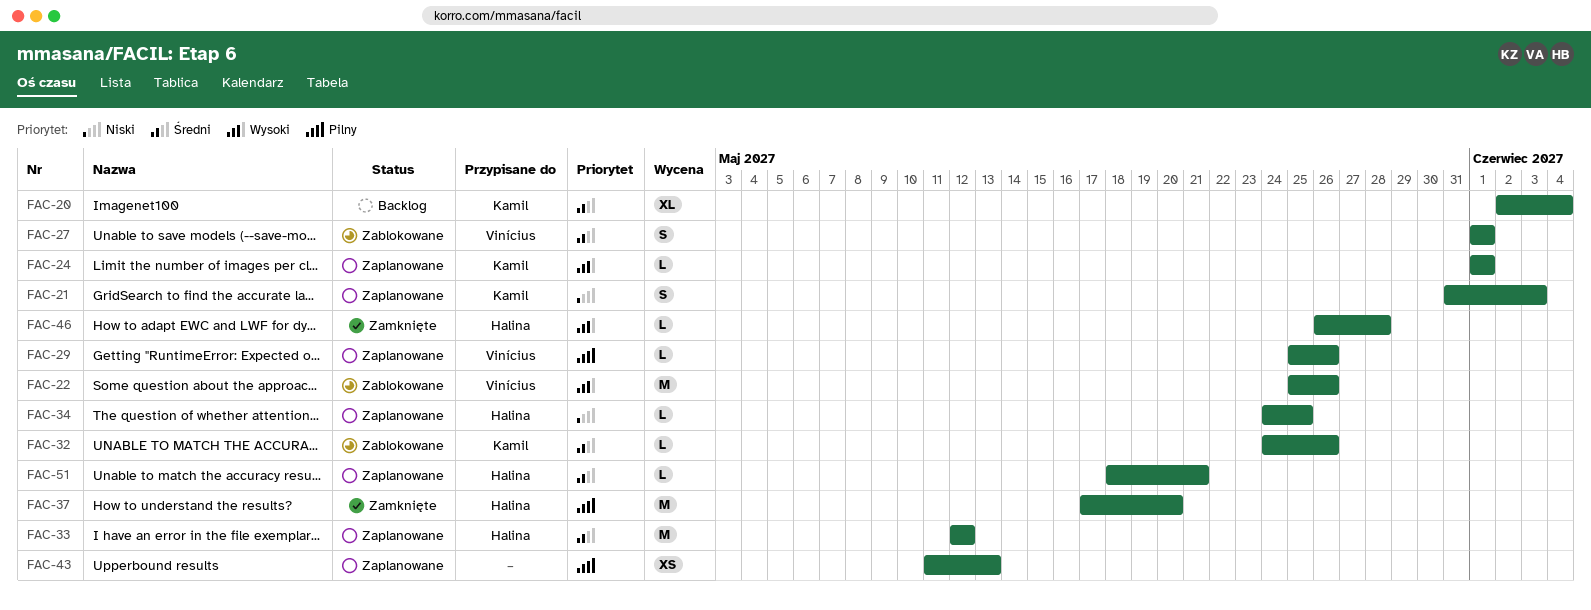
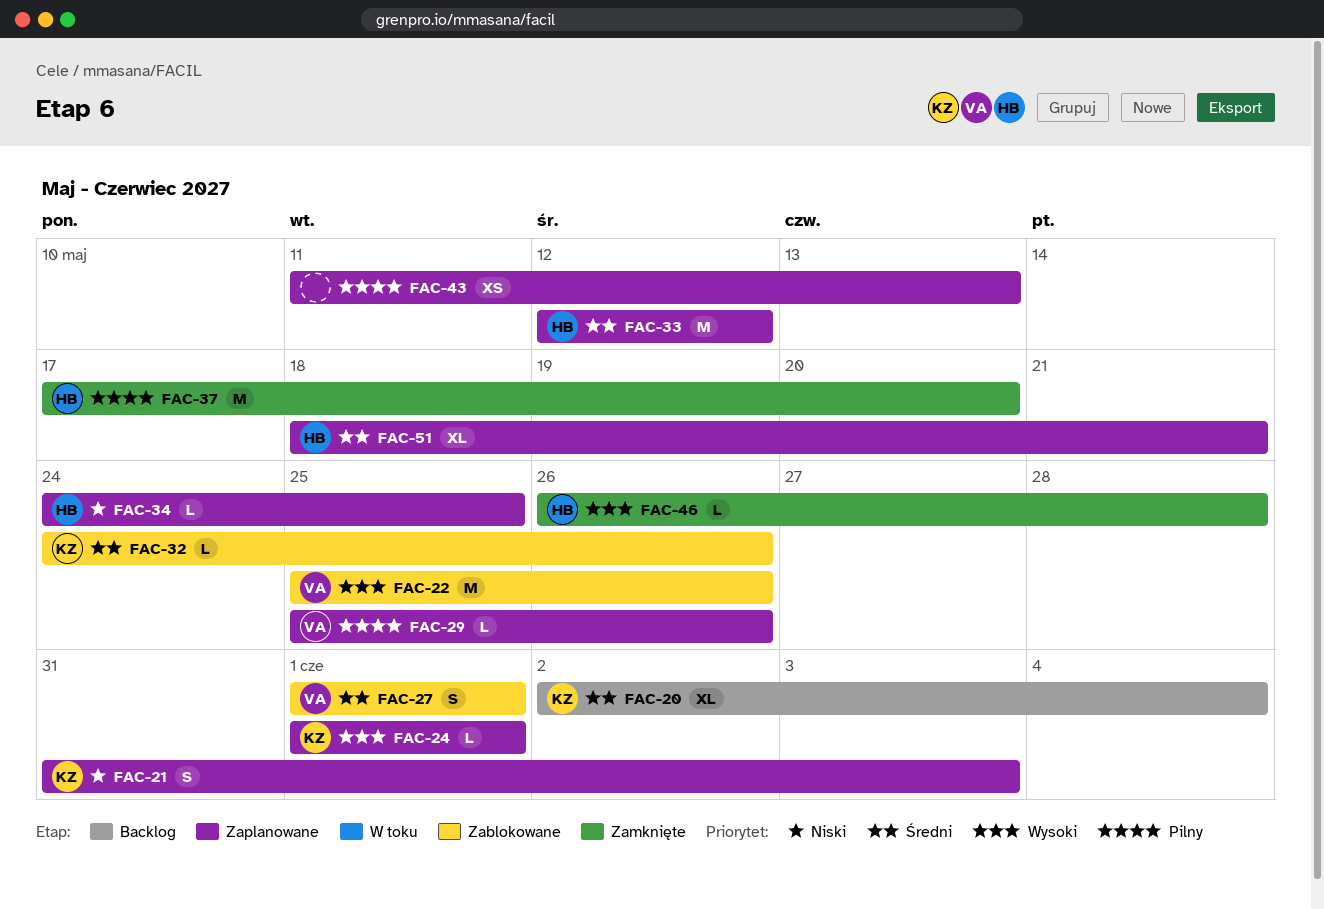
FAC-51, estimate: L -> XL

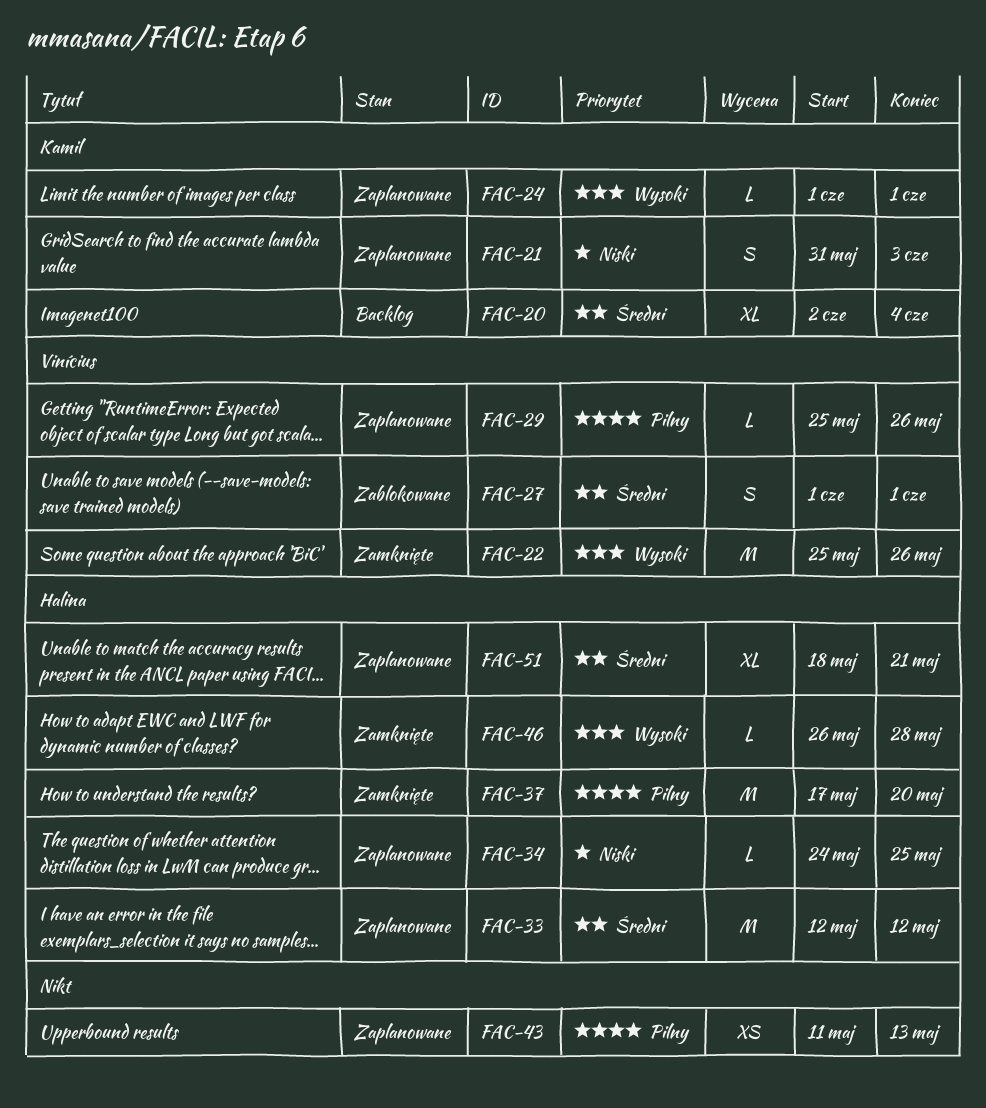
FAC-22, status: Zablokowane -> Zamknięte
FAC-32: present -> none

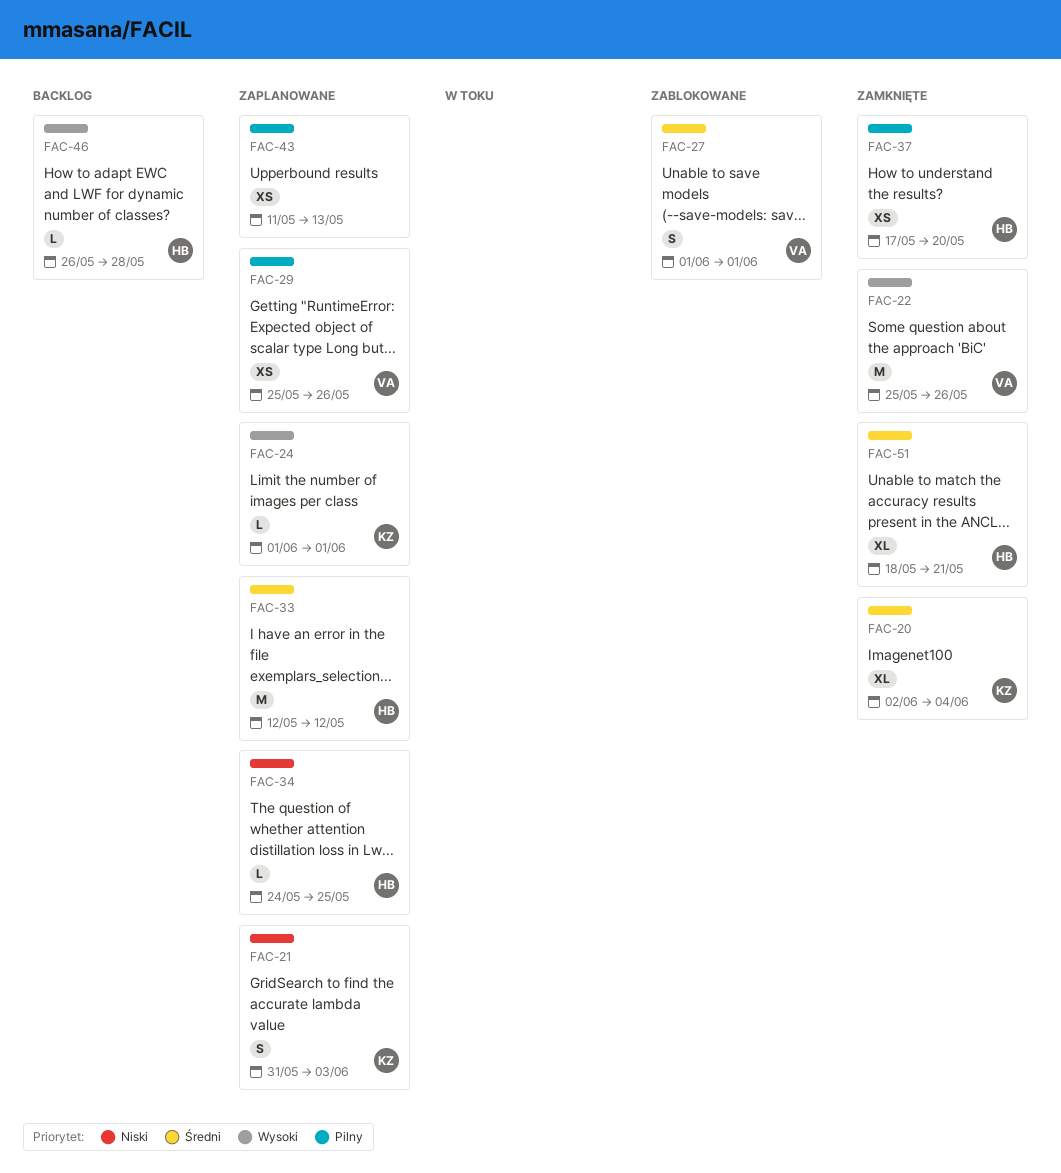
FAC-20, status: Backlog -> Zamknięte
FAC-29, estimate: L -> XS
FAC-37, estimate: M -> XS
FAC-46, status: Zamknięte -> Backlog
FAC-51, status: Zaplanowane -> Zamknięte

